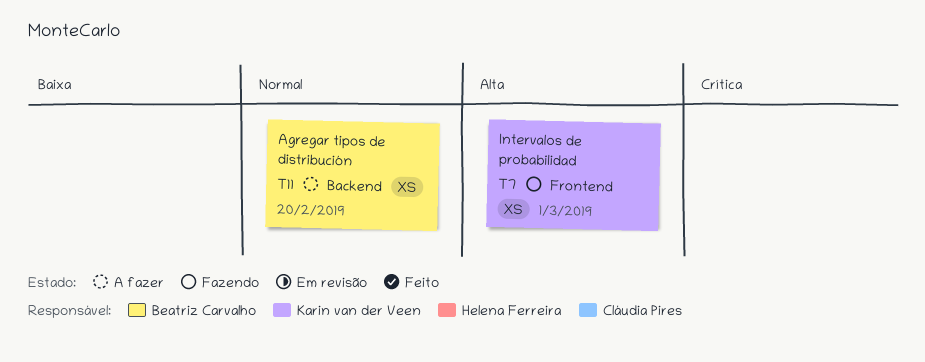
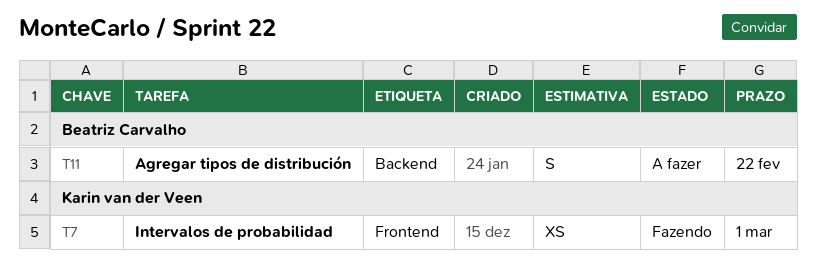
T11, estimate: XS -> S
T11, due: Feb 20 -> Feb 22

